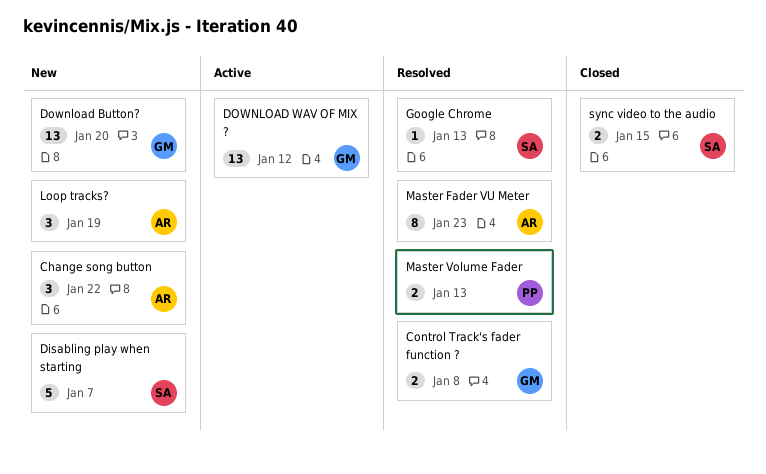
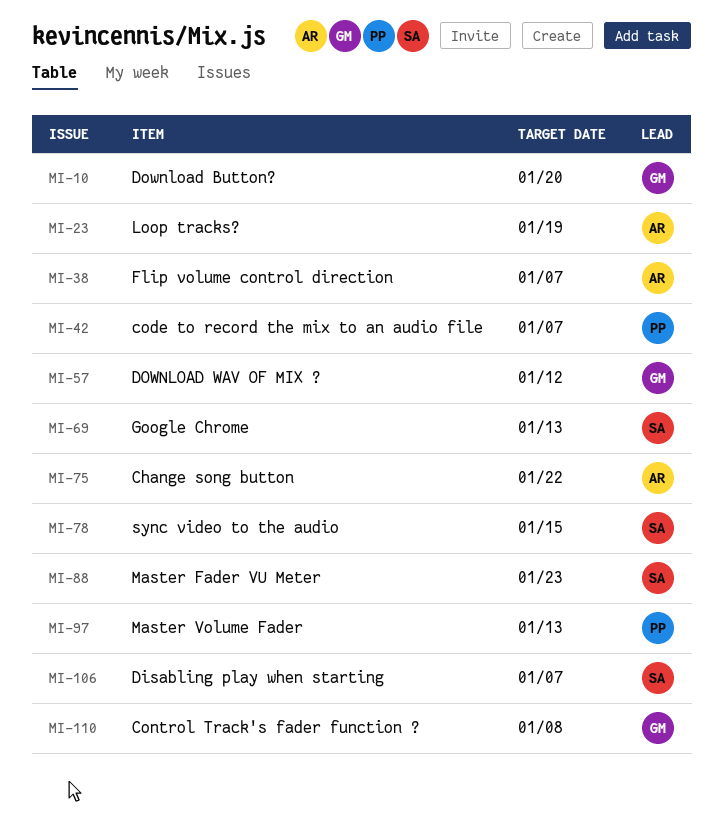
code to record the mix to an audio file: none -> present
Flip volume control direction: none -> present
Master Fader VU Meter, owner: AR -> SA

